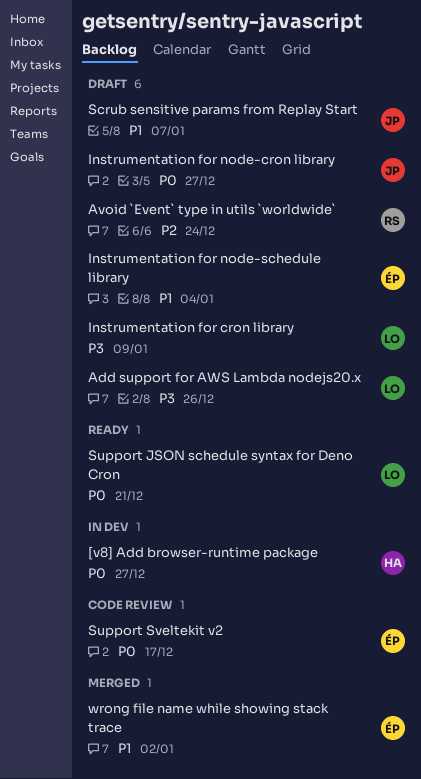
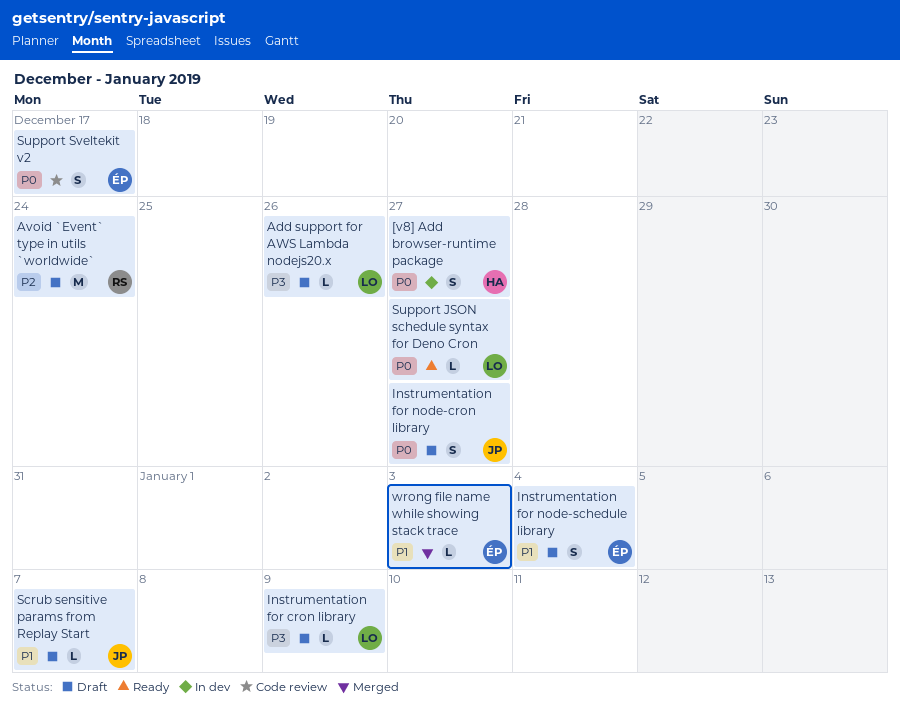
Support JSON schedule syntax for Deno Cron, due: Dec 21 -> Dec 27
wrong file name while showing stack trace, due: Jan 2 -> Jan 3

